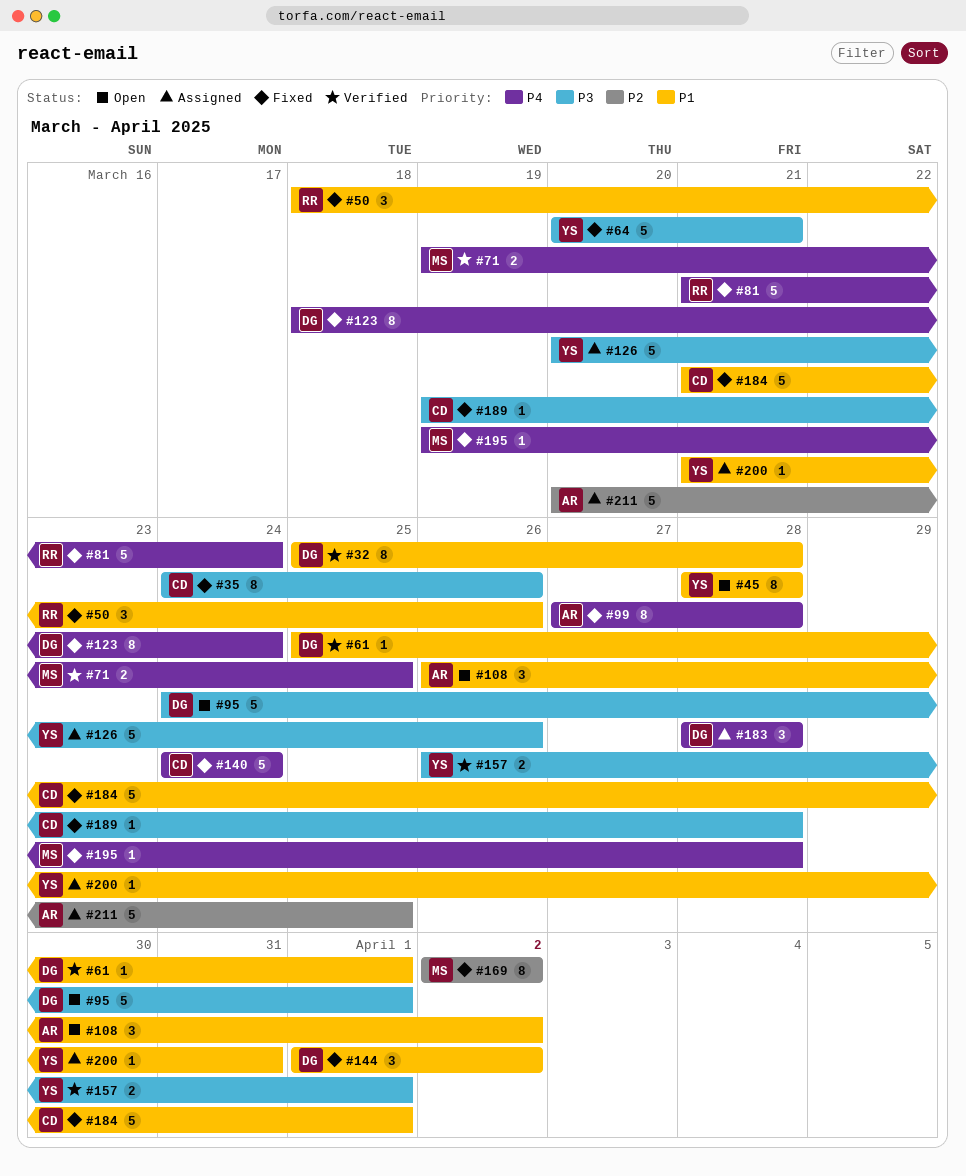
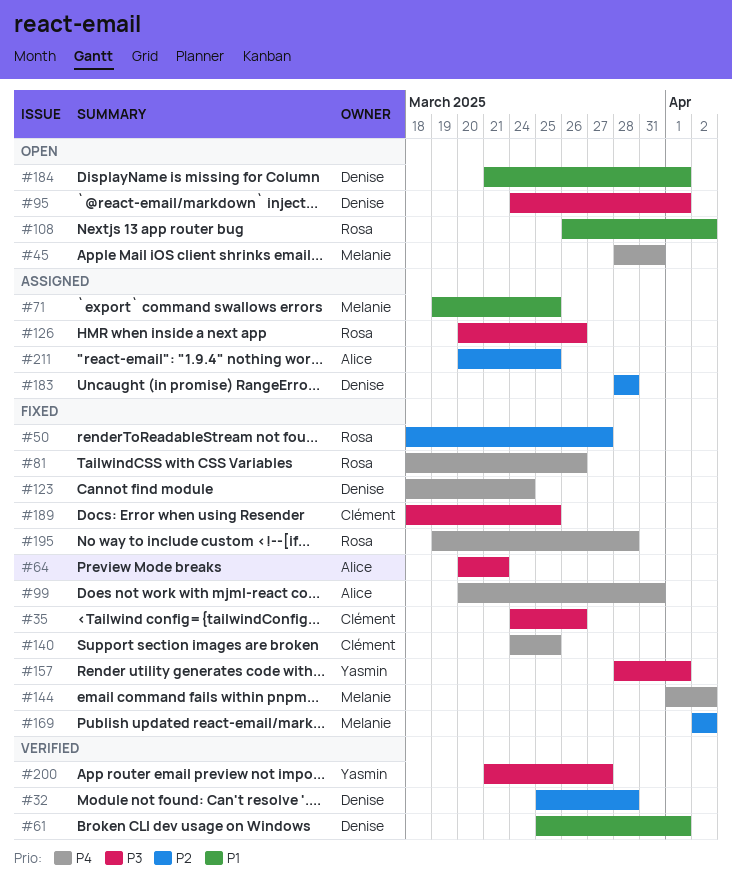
#32, priority: P1 -> P2
#45, owner: Yasmin -> Melanie
#45, priority: P1 -> P4
#45, due: Mar 28 -> Mar 31
#50, priority: P1 -> P2
#50, due: Mar 26 -> Mar 27
#64, owner: Yasmin -> Alice
#71, status: Verified -> Assigned
#71, priority: P4 -> P1
#81, start: Mar 21 -> Mar 18
#81, due: Mar 24 -> Mar 26
#99, start: Mar 27 -> Mar 20
#99, due: Mar 28 -> Mar 31
#108, owner: Alice -> Rosa
#126, owner: Yasmin -> Rosa
#140, due: Mar 24 -> Mar 25
#144, owner: Denise -> Melanie
#144, priority: P1 -> P4
#157, status: Verified -> Fixed
#157, start: Mar 26 -> Mar 28
#183, priority: P4 -> P2
#184, status: Fixed -> Open
#184, owner: Clément -> Denise
#189, start: Mar 19 -> Mar 18
#189, due: Mar 28 -> Mar 25
#195, owner: Melanie -> Rosa
#200, status: Assigned -> Verified
#200, priority: P1 -> P3
#200, due: Mar 31 -> Mar 27

